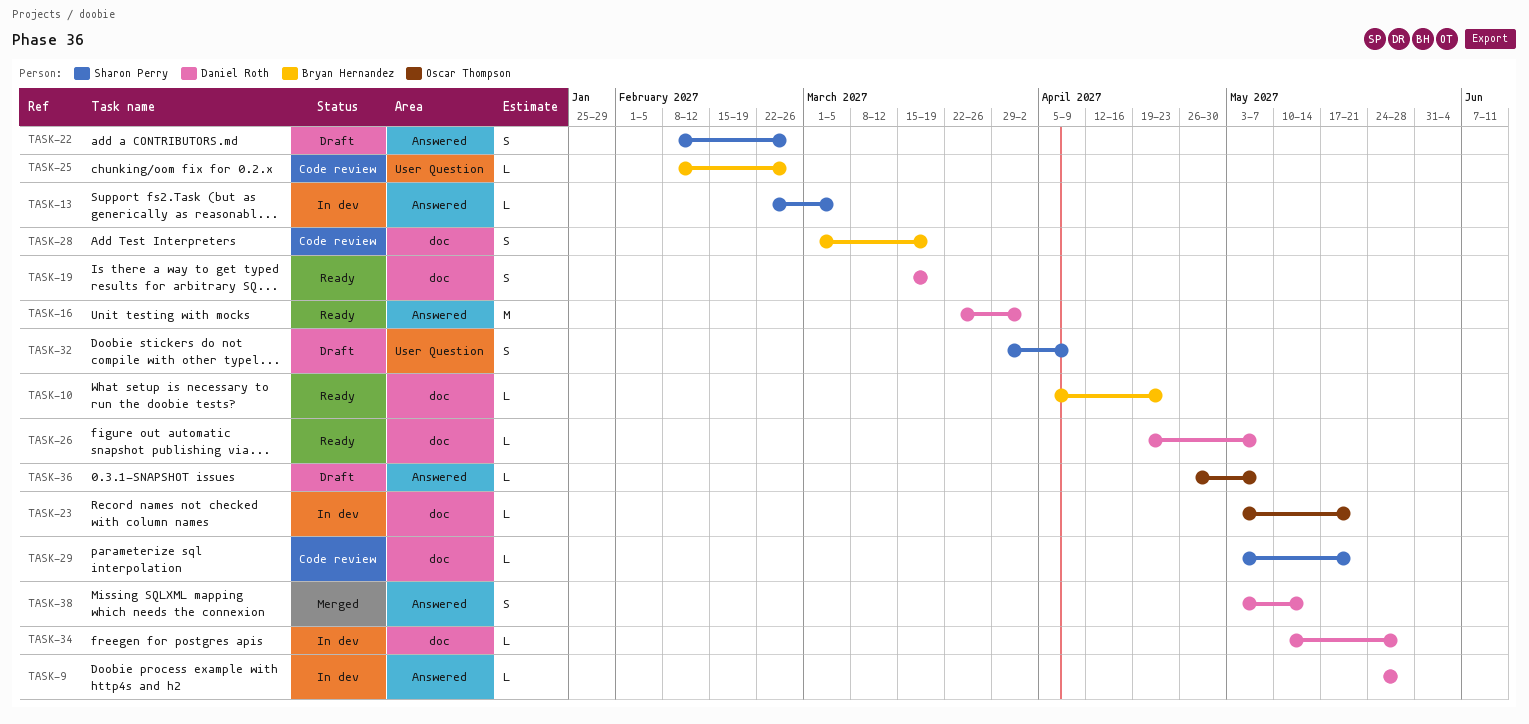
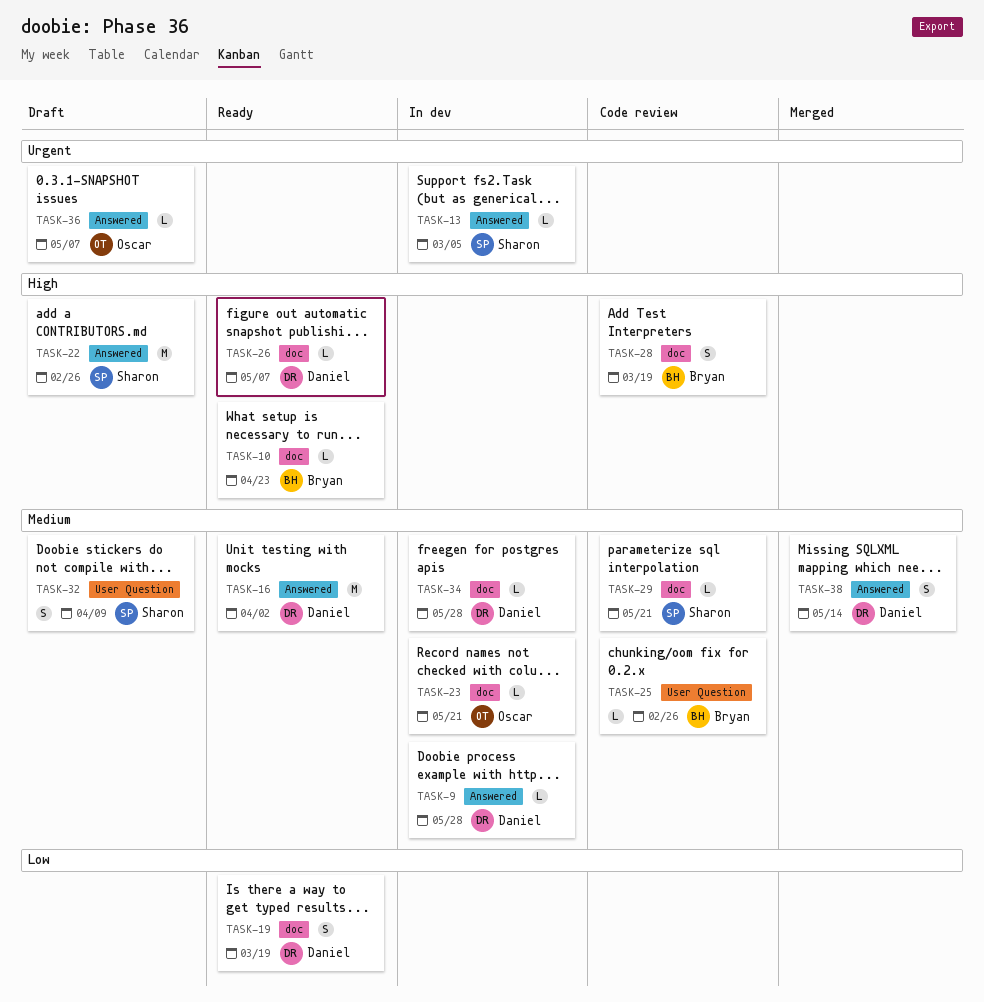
TASK-22, estimate: S -> M

